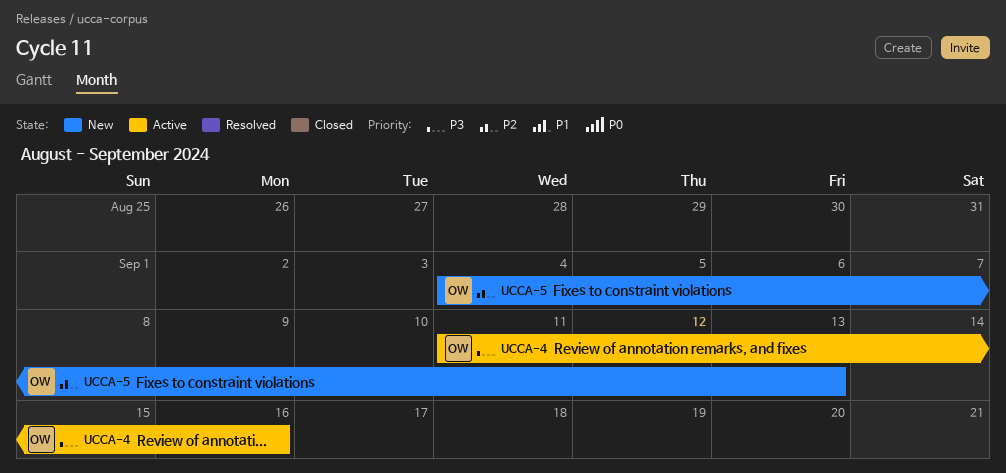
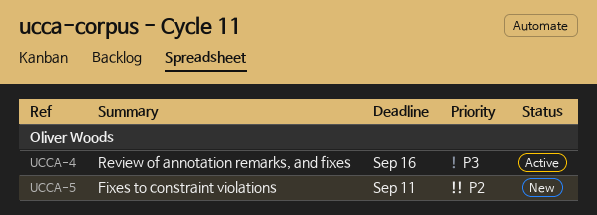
UCCA-5, due: Sep 13 -> Sep 11

